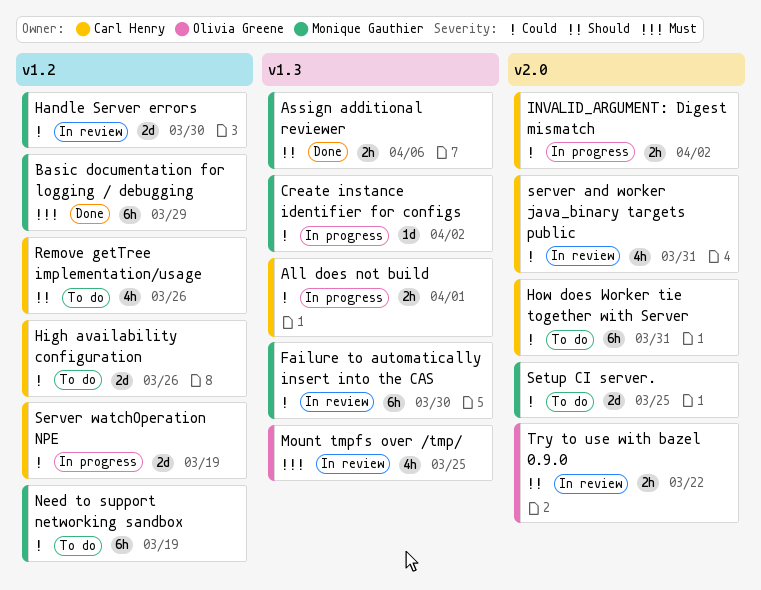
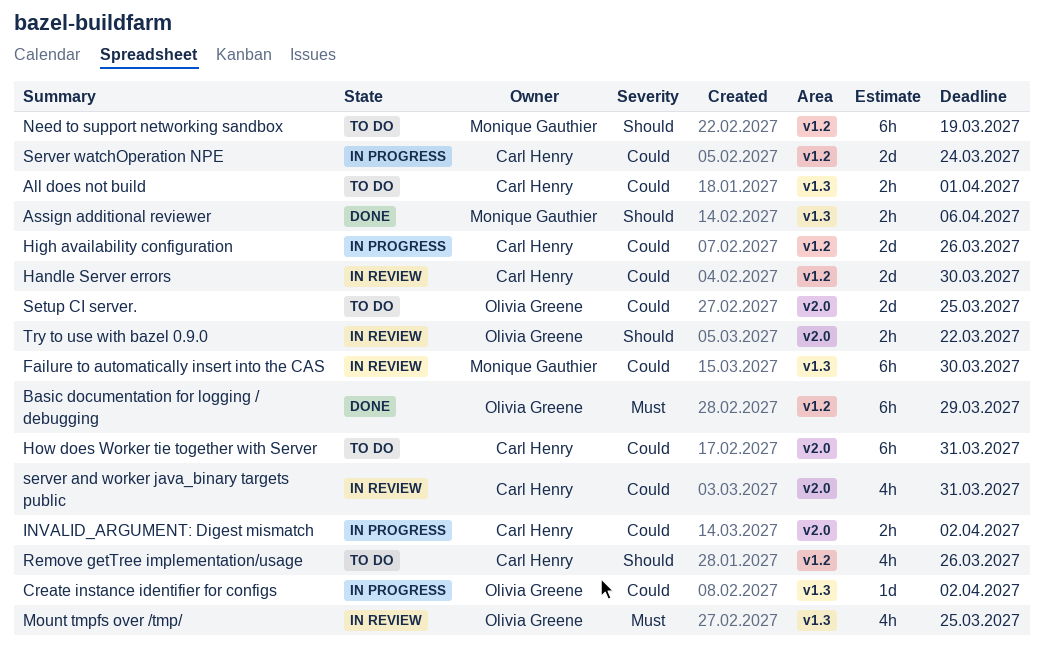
All does not build, status: In progress -> To do
Basic documentation for logging / debugging, owner: Monique Gauthier -> Olivia Greene
Create instance identifier for configs, owner: Monique Gauthier -> Olivia Greene
Handle Server errors, owner: Monique Gauthier -> Carl Henry
High availability configuration, status: To do -> In progress
Need to support networking sandbox, priority: Could -> Should
Server watchOperation NPE, due: Mar 19 -> Mar 24
Setup CI server., owner: Monique Gauthier -> Olivia Greene

